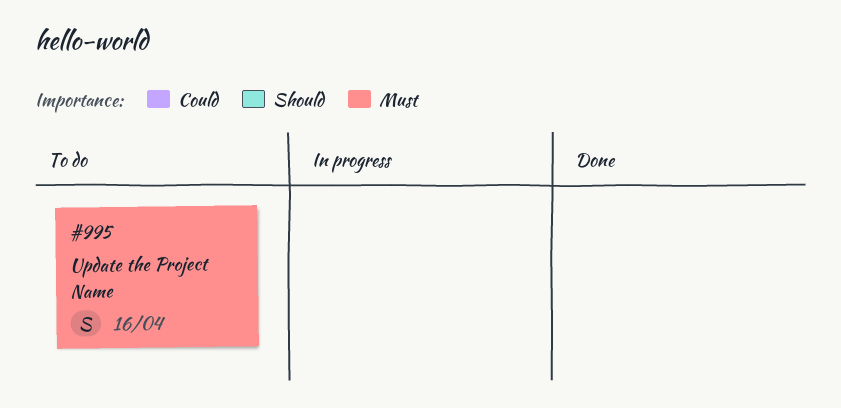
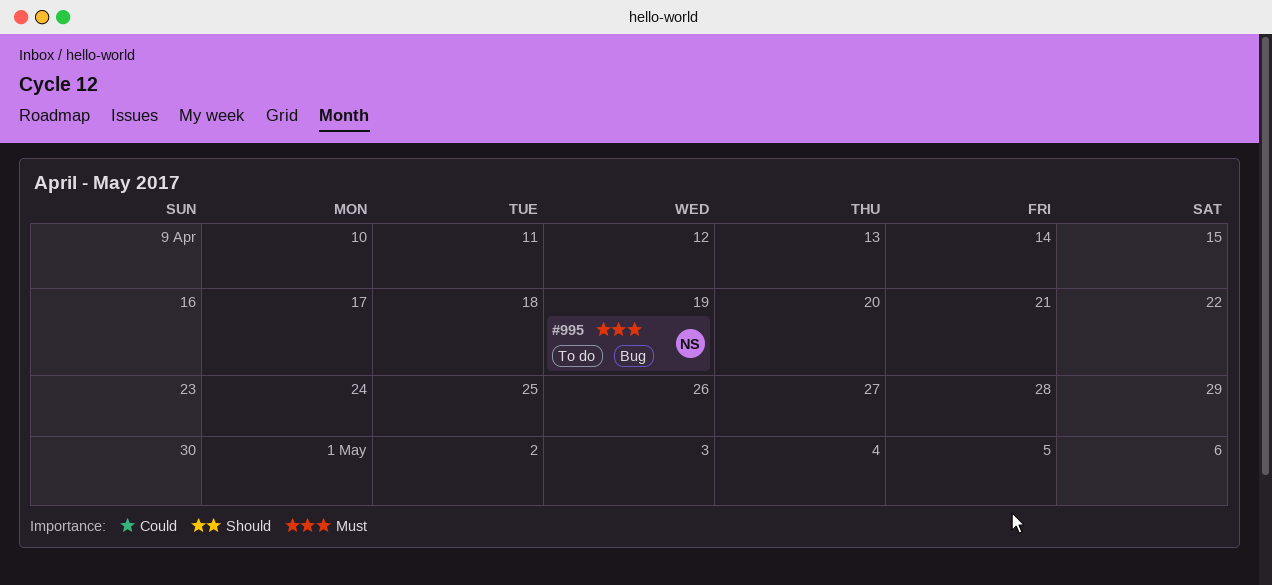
#995, due: Apr 16 -> Apr 19

